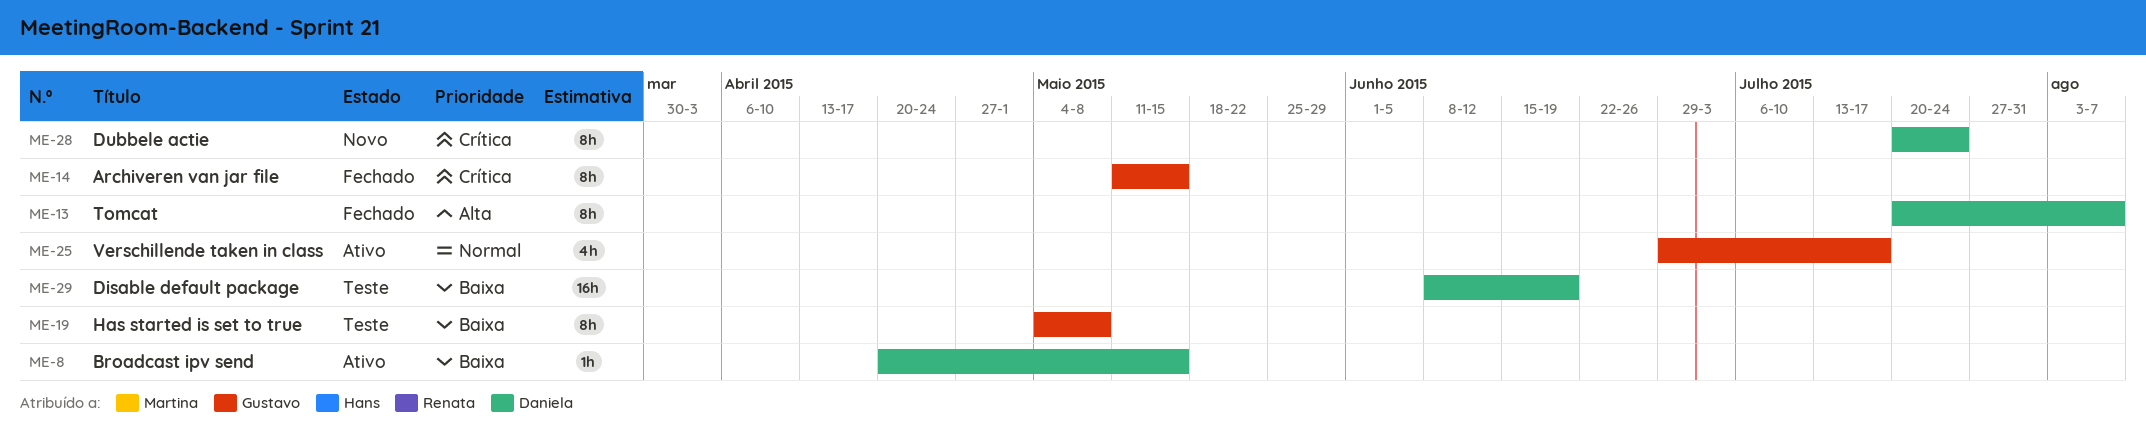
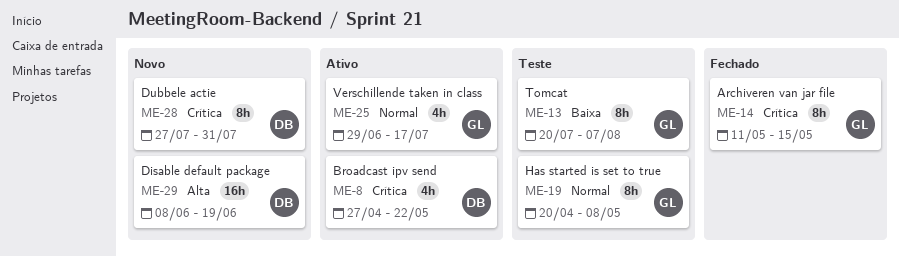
ME-8, priority: Baixa -> Crítica
ME-8, estimate: 1h -> 4h
ME-8, start: Apr 20 -> Apr 27
ME-8, due: May 15 -> May 22
ME-13, status: Fechado -> Teste
ME-13, owner: Daniela -> Gustavo
ME-13, priority: Alta -> Baixa
ME-19, priority: Baixa -> Normal
ME-19, start: May 4 -> Apr 20
ME-28, start: Jul 20 -> Jul 27
ME-28, due: Jul 24 -> Jul 31
ME-29, status: Teste -> Novo
ME-29, priority: Baixa -> Alta

